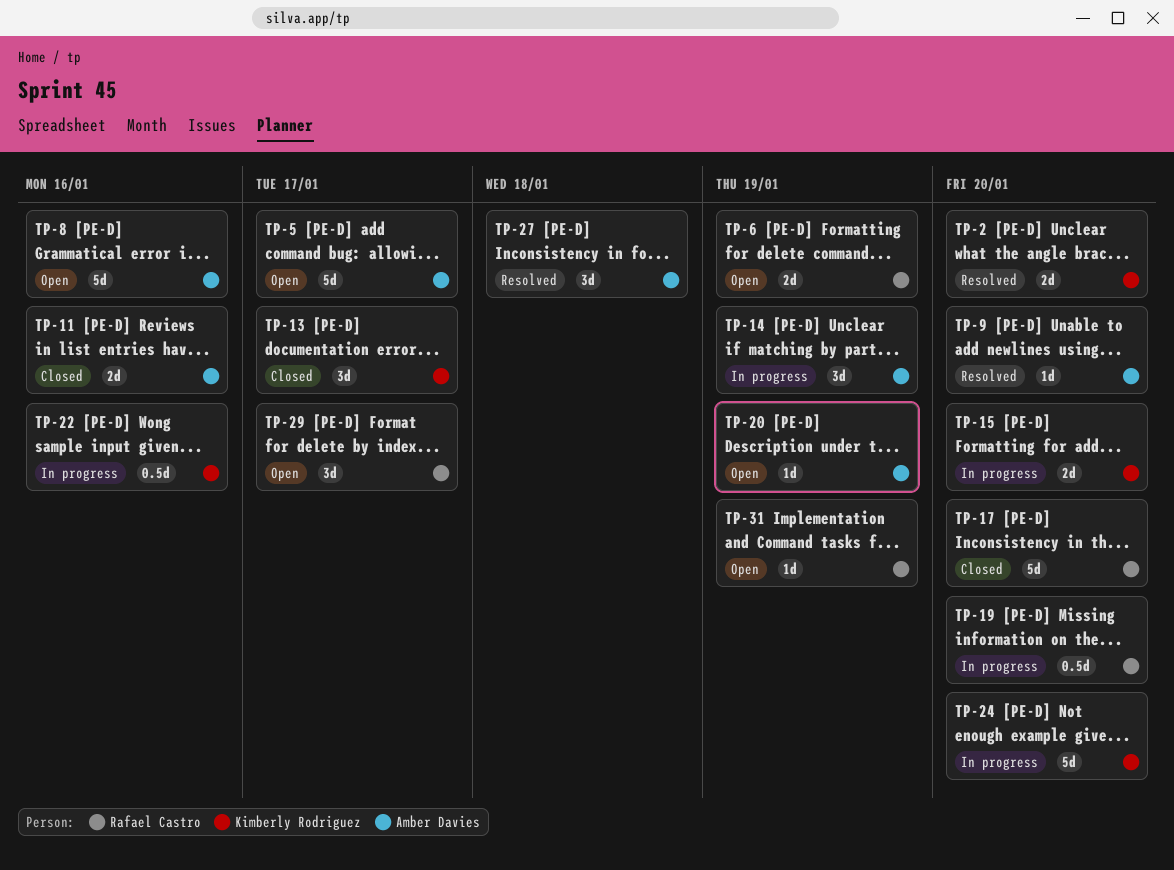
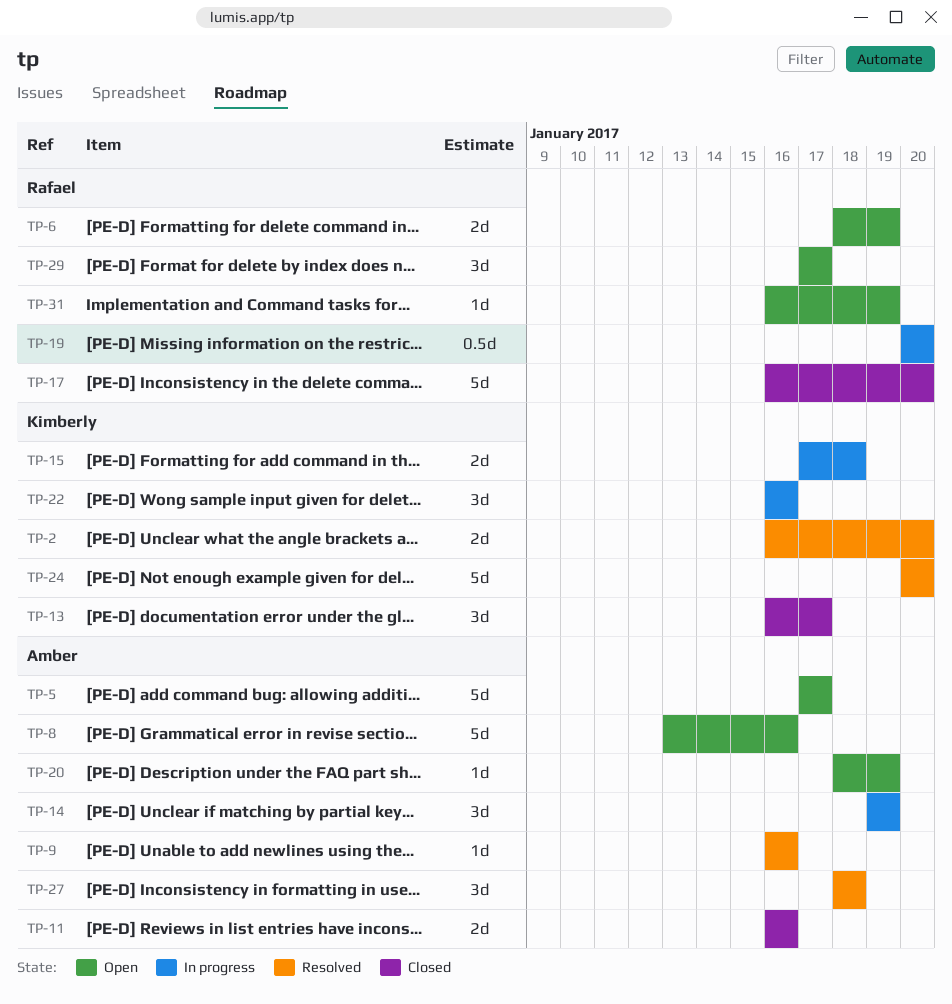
TP-9, due: Jan 20 -> Jan 16
TP-15, due: Jan 20 -> Jan 18
TP-22, estimate: 0.5d -> 3d
TP-24, status: In progress -> Resolved

